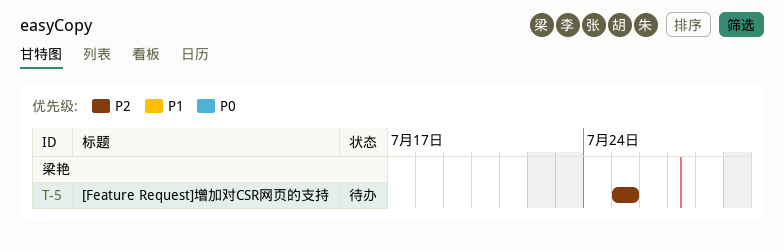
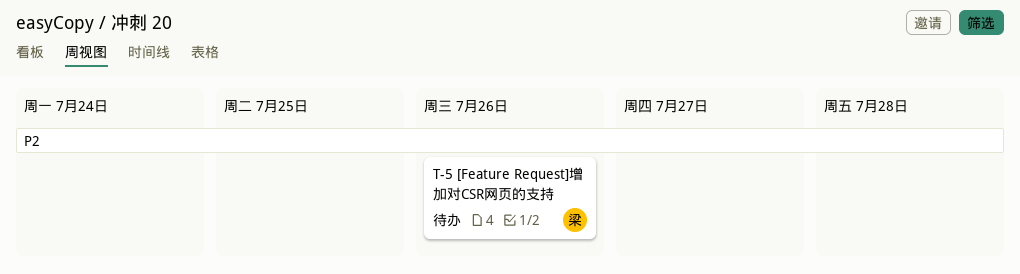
T-5, due: Jul 25 -> Jul 26

